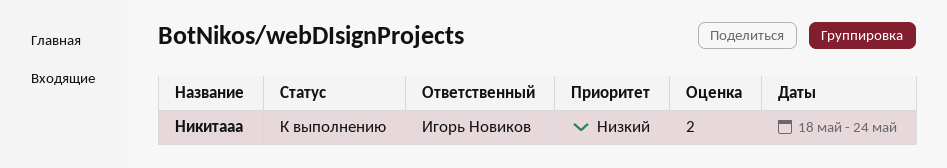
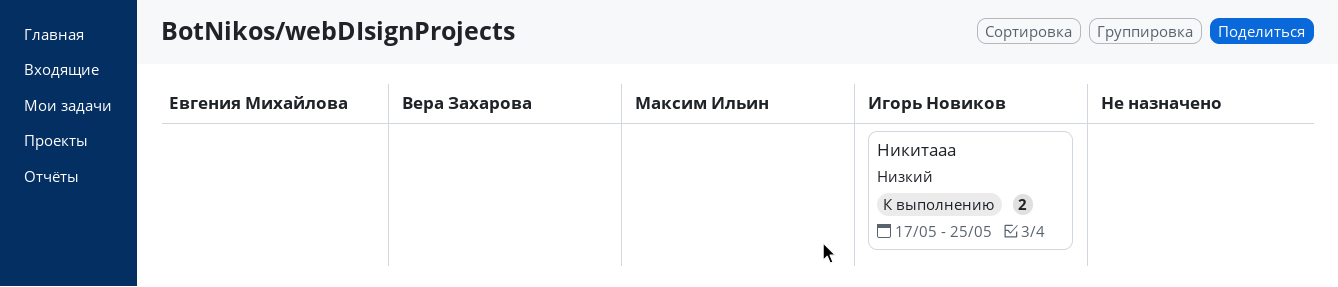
Никитааа, start: May 18 -> May 17
Никитааа, due: May 24 -> May 25

